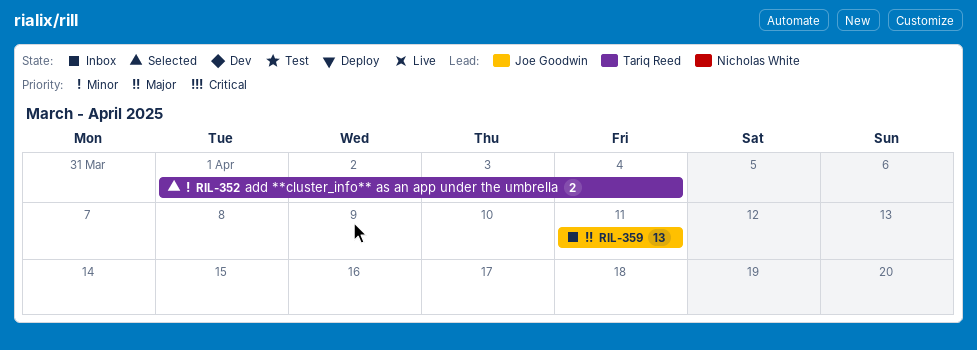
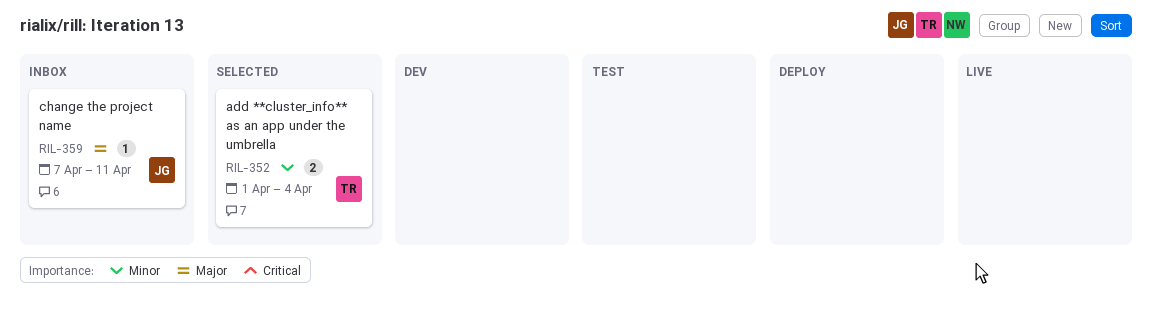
RIL-359, estimate: 13 -> 1
RIL-359, start: Apr 11 -> Apr 7

